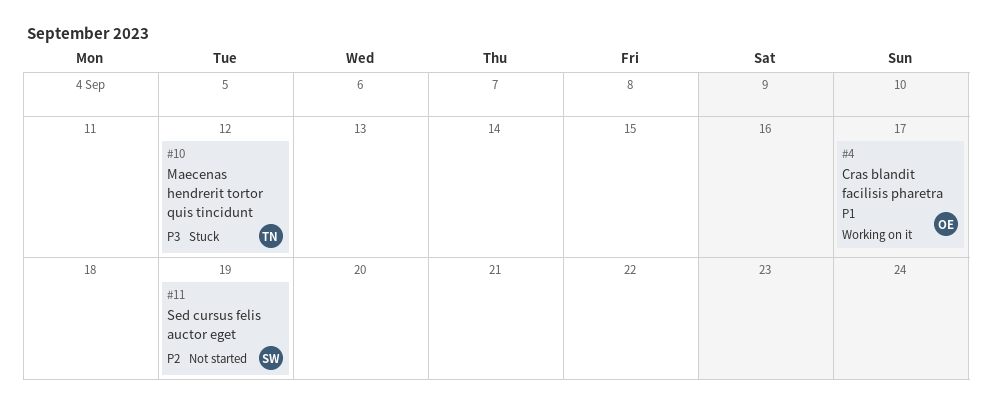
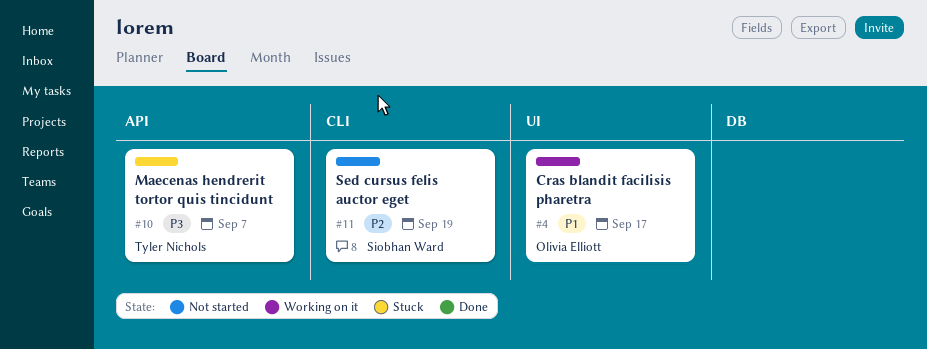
#10, due: Sep 12 -> Sep 7

